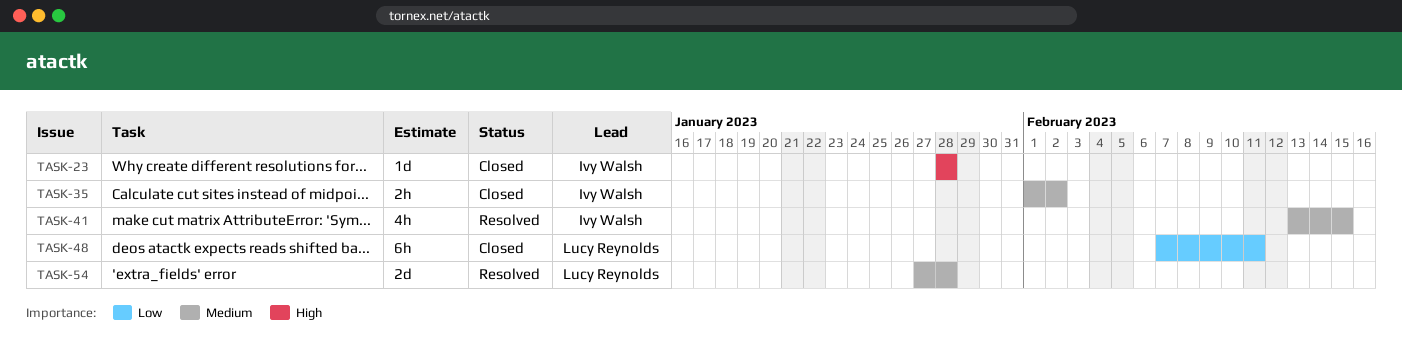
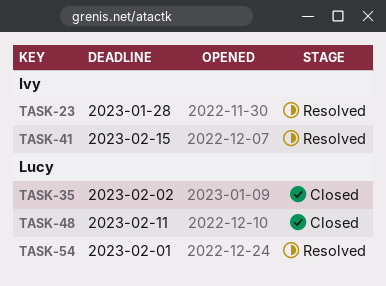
TASK-23, status: Closed -> Resolved
TASK-35, owner: Ivy Walsh -> Lucy Reynolds
TASK-54, due: Jan 28 -> Feb 1

